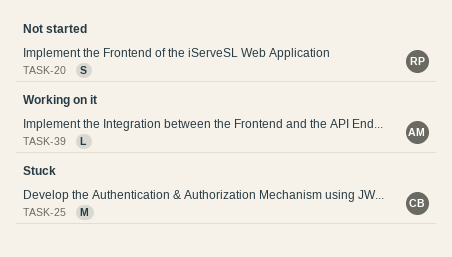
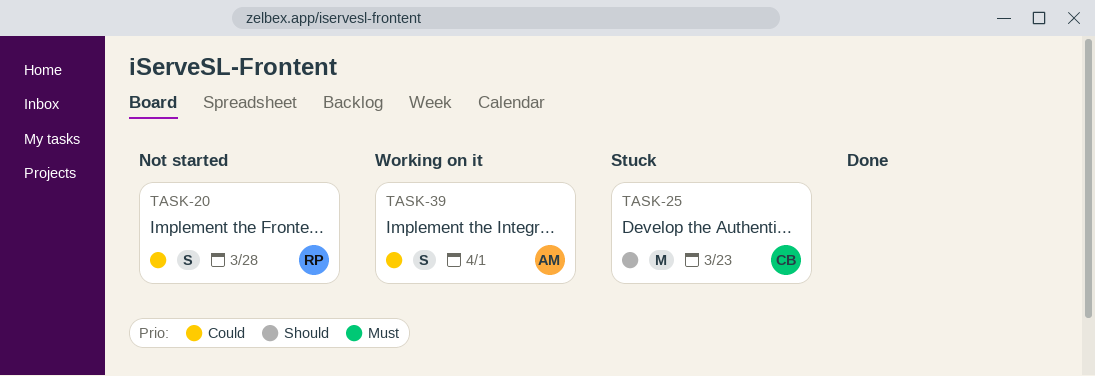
TASK-39, estimate: L -> S

